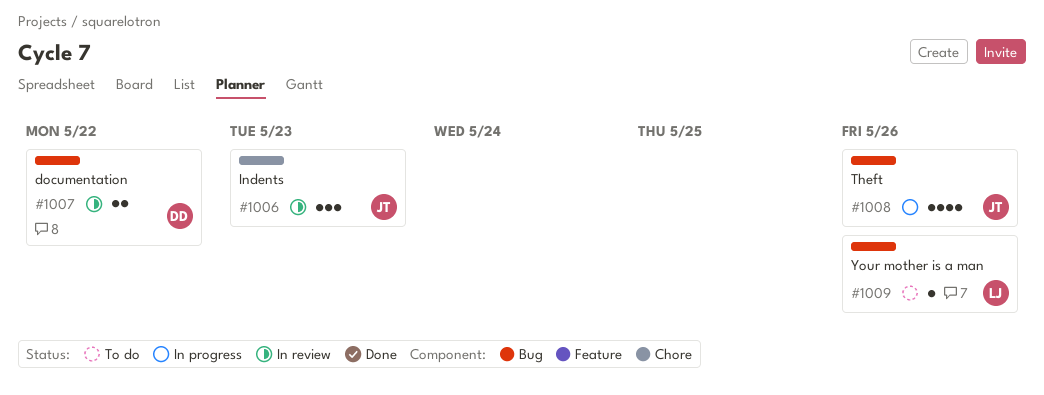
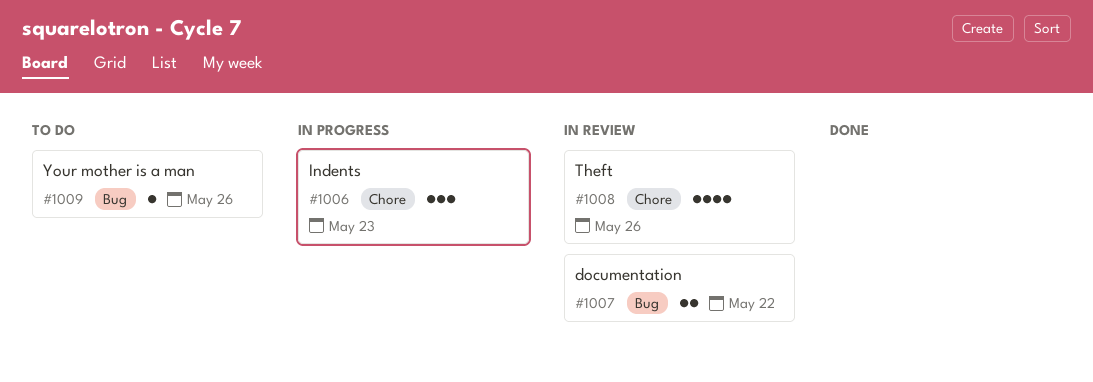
#1006, status: In review -> In progress
#1008, status: In progress -> In review
#1008, label: Bug -> Chore

